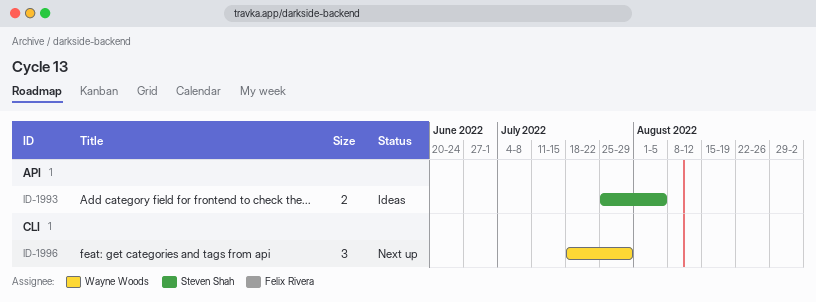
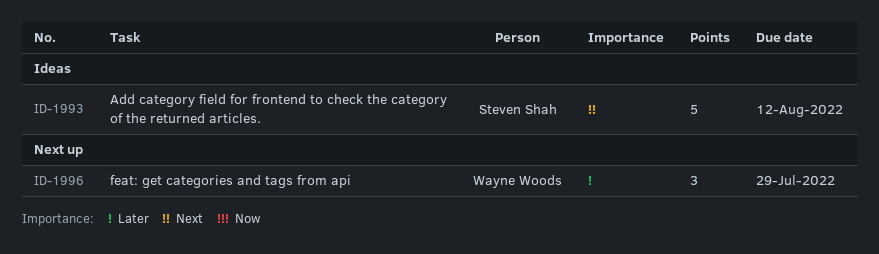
ID-1993, estimate: 2 -> 5
ID-1993, due: Aug 5 -> Aug 12

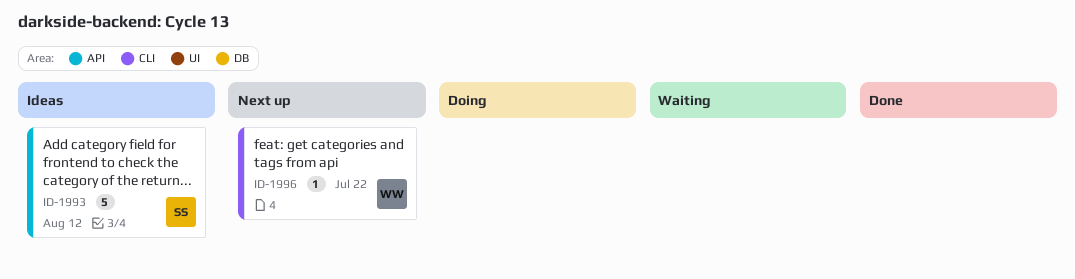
ID-1996, estimate: 3 -> 1
ID-1996, due: Jul 29 -> Jul 22

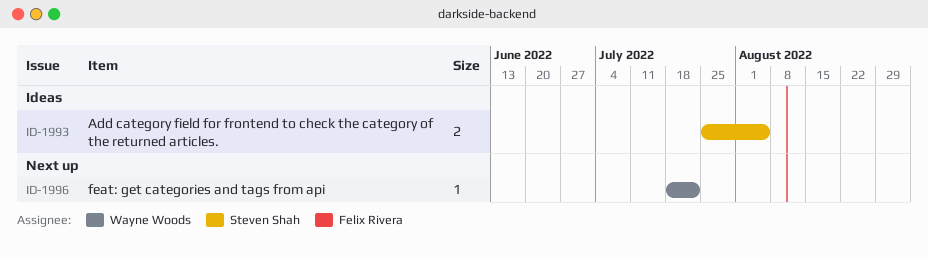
ID-1993, estimate: 5 -> 2
ID-1993, due: Aug 12 -> Aug 5

